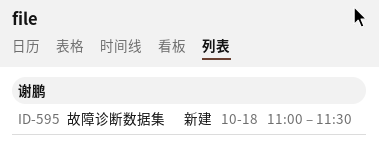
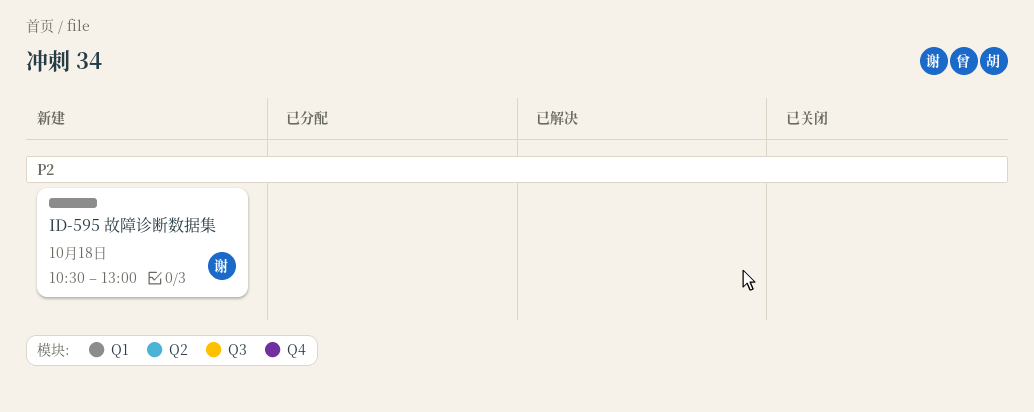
ID-595, begins: 11:00 -> 10:30
ID-595, ends: 11:30 -> 13:00

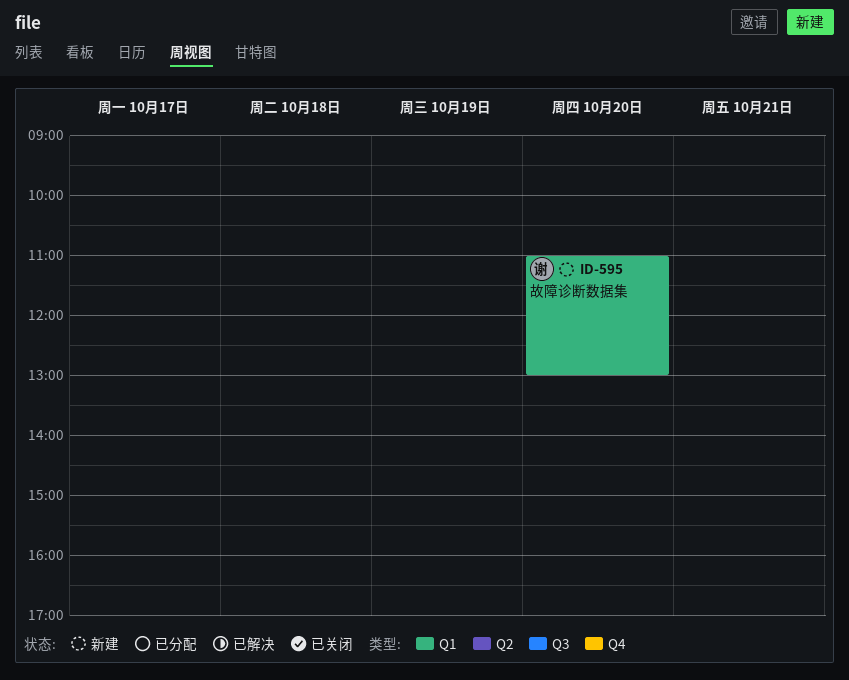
ID-595, day: Oct 18 -> Oct 20
ID-595, begins: 10:30 -> 11:00

